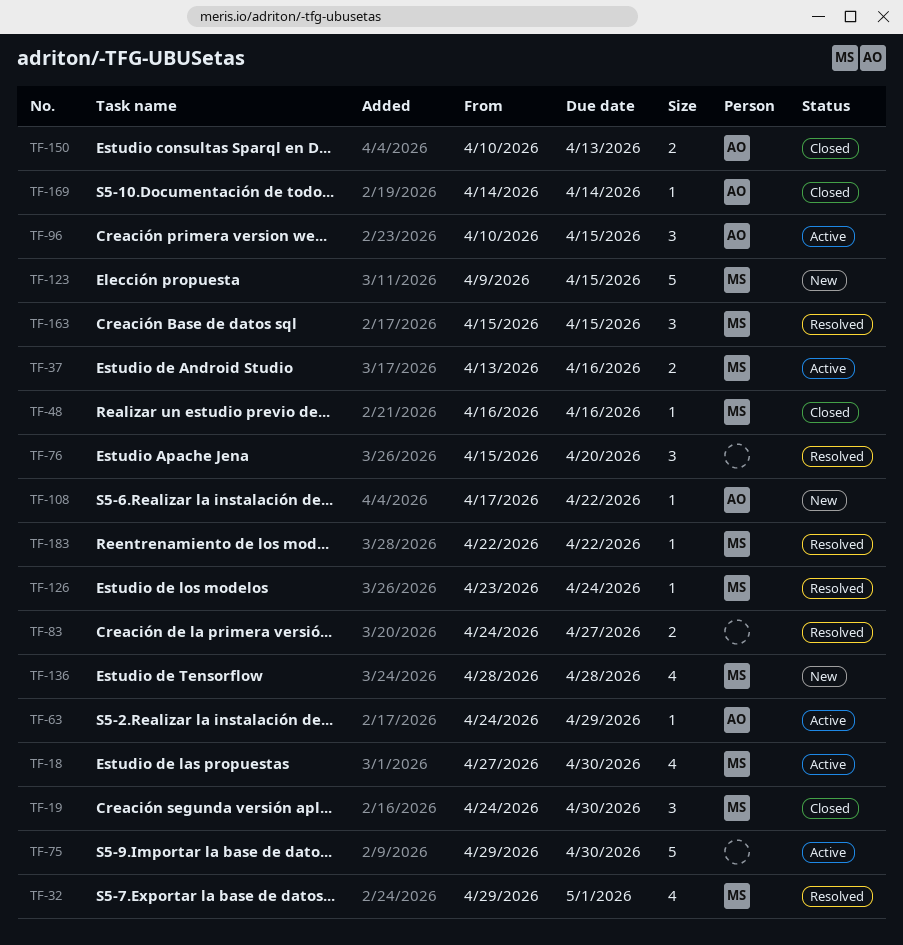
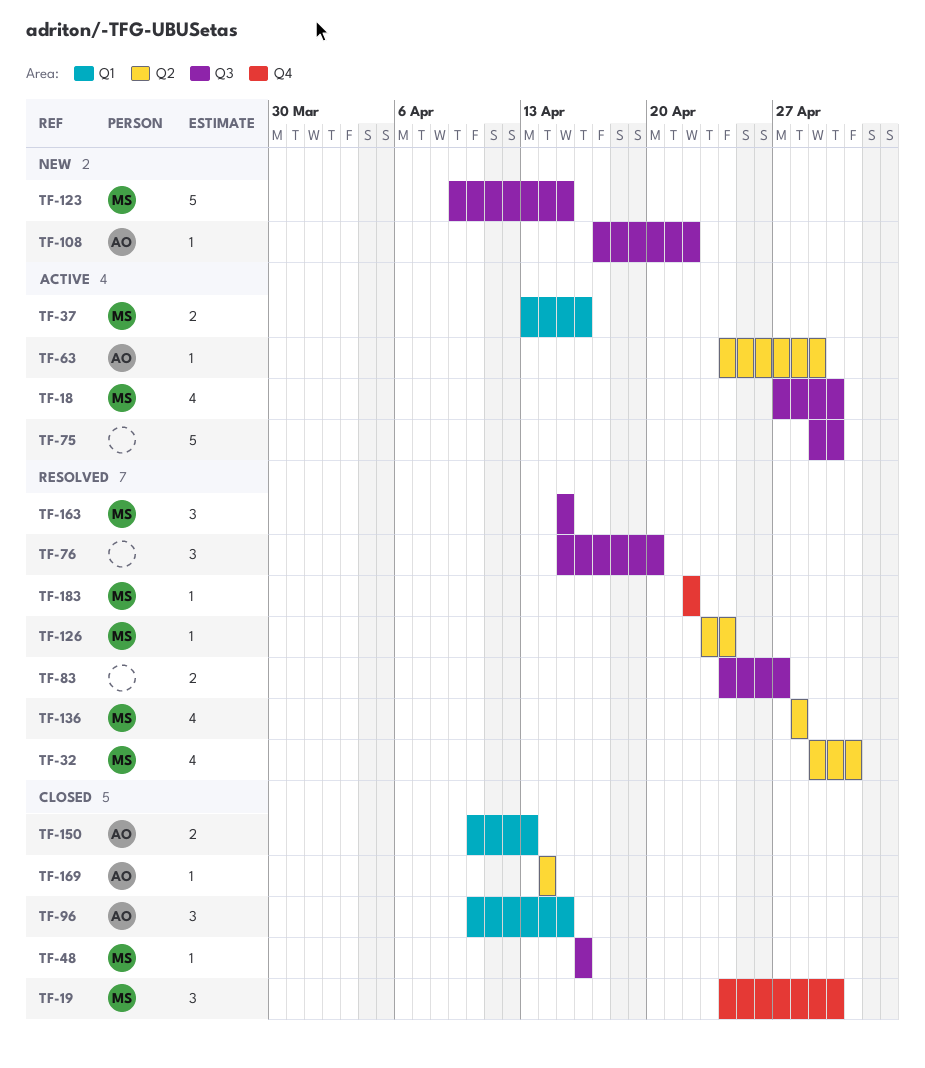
TF-96, status: Active -> Closed
TF-136, status: New -> Resolved

